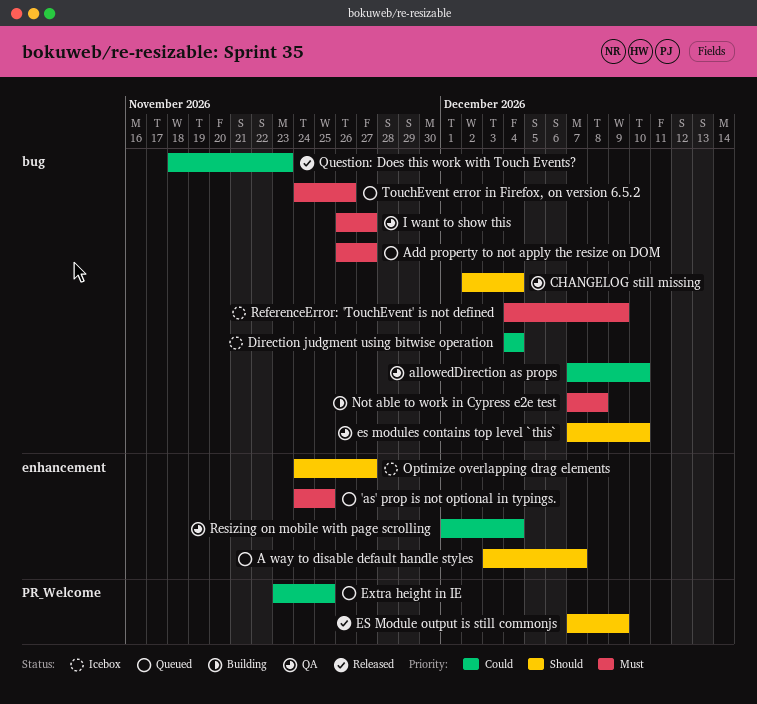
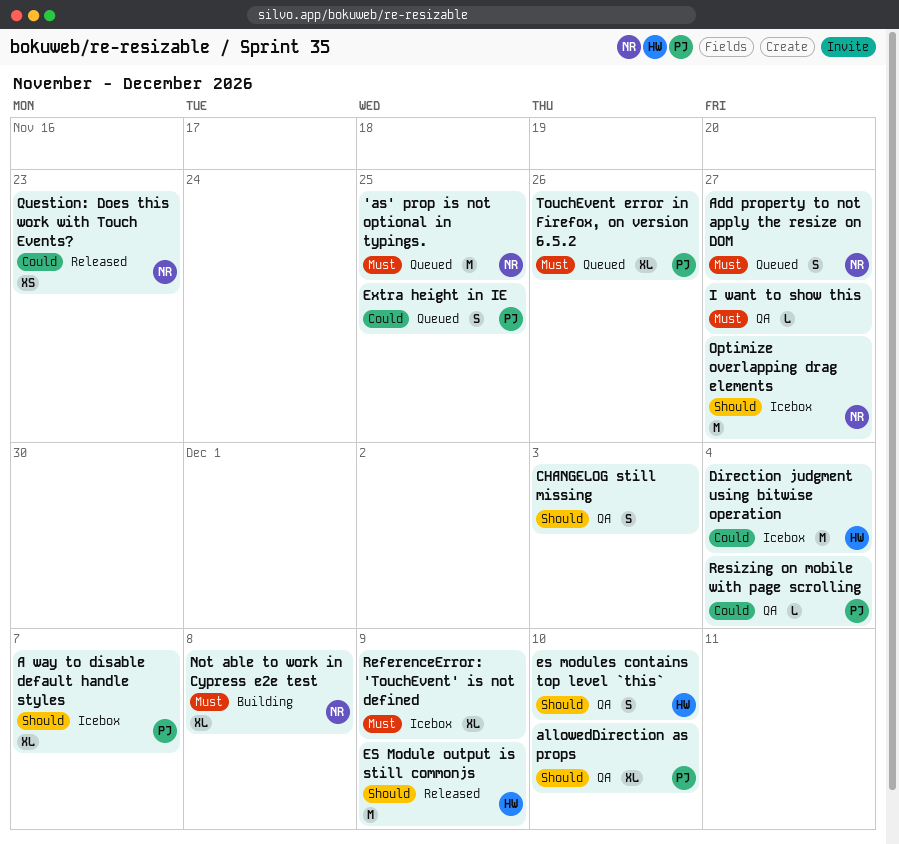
A way to disable default handle styles, status: Queued -> Icebox
allowedDirection as props, priority: Could -> Should
CHANGELOG still missing, due: Dec 4 -> Dec 3

